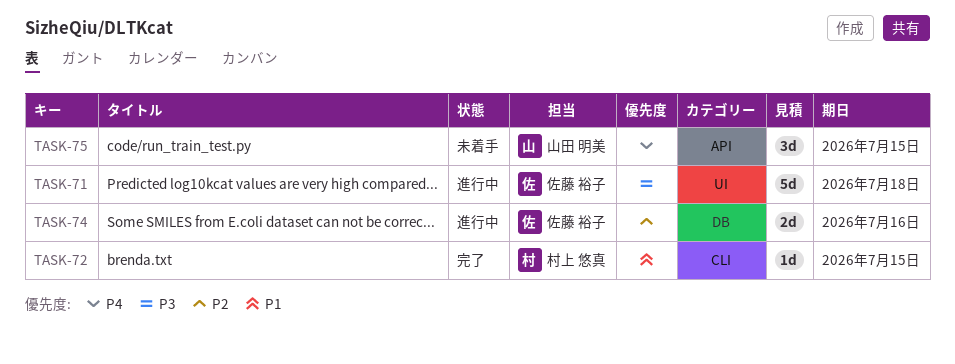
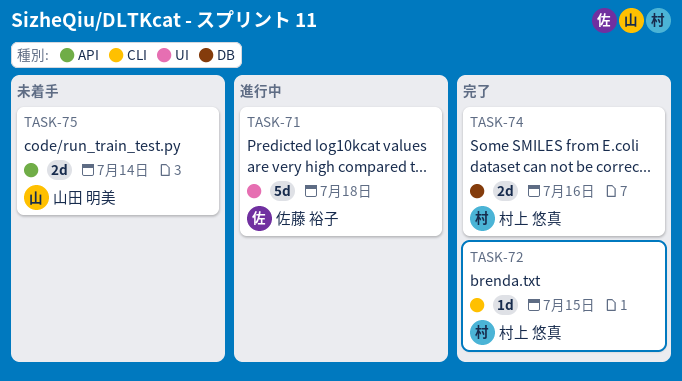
TASK-74, status: 進行中 -> 完了
TASK-74, owner: 佐藤 裕子 -> 村上 悠真
TASK-75, estimate: 3d -> 2d
TASK-75, due: Jul 15 -> Jul 14

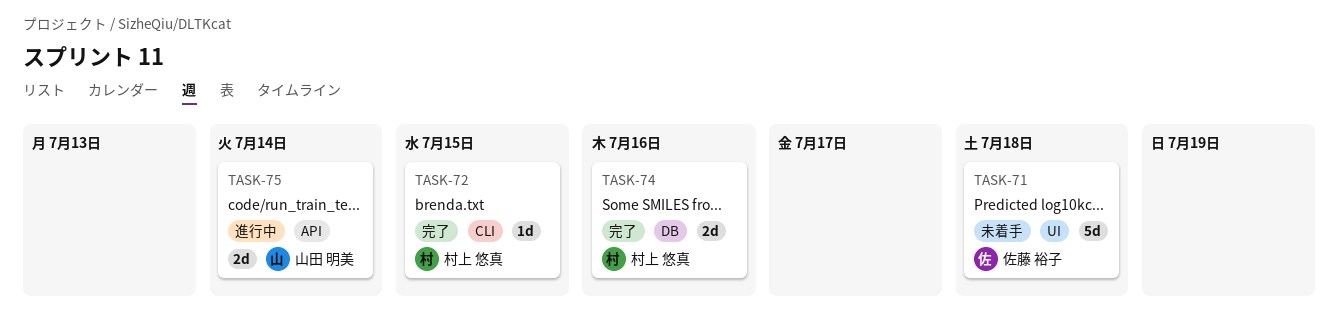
TASK-71, status: 進行中 -> 未着手
TASK-75, status: 未着手 -> 進行中

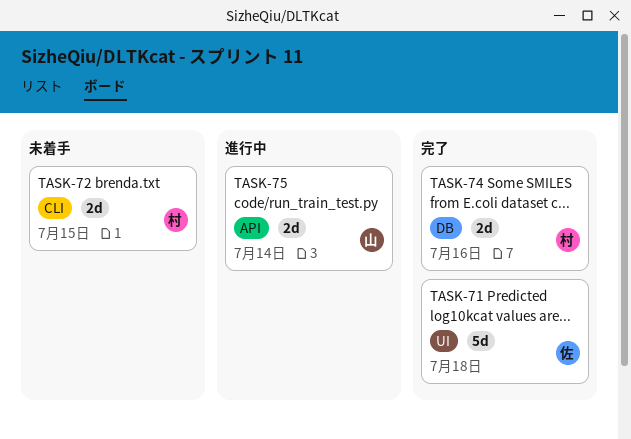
TASK-71, status: 未着手 -> 完了
TASK-72, status: 完了 -> 未着手
TASK-72, estimate: 1d -> 2d

